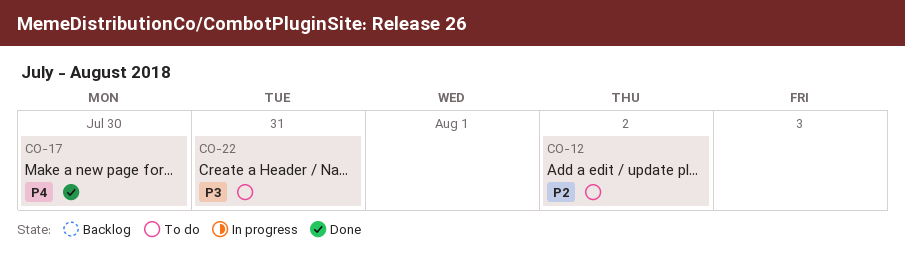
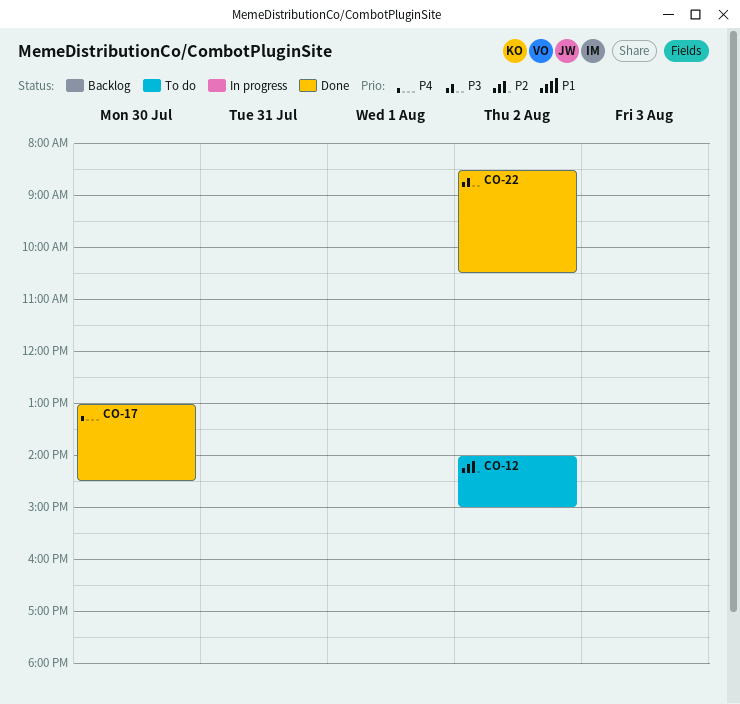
CO-22, status: To do -> Done
CO-22, day: Jul 31 -> Aug 2

